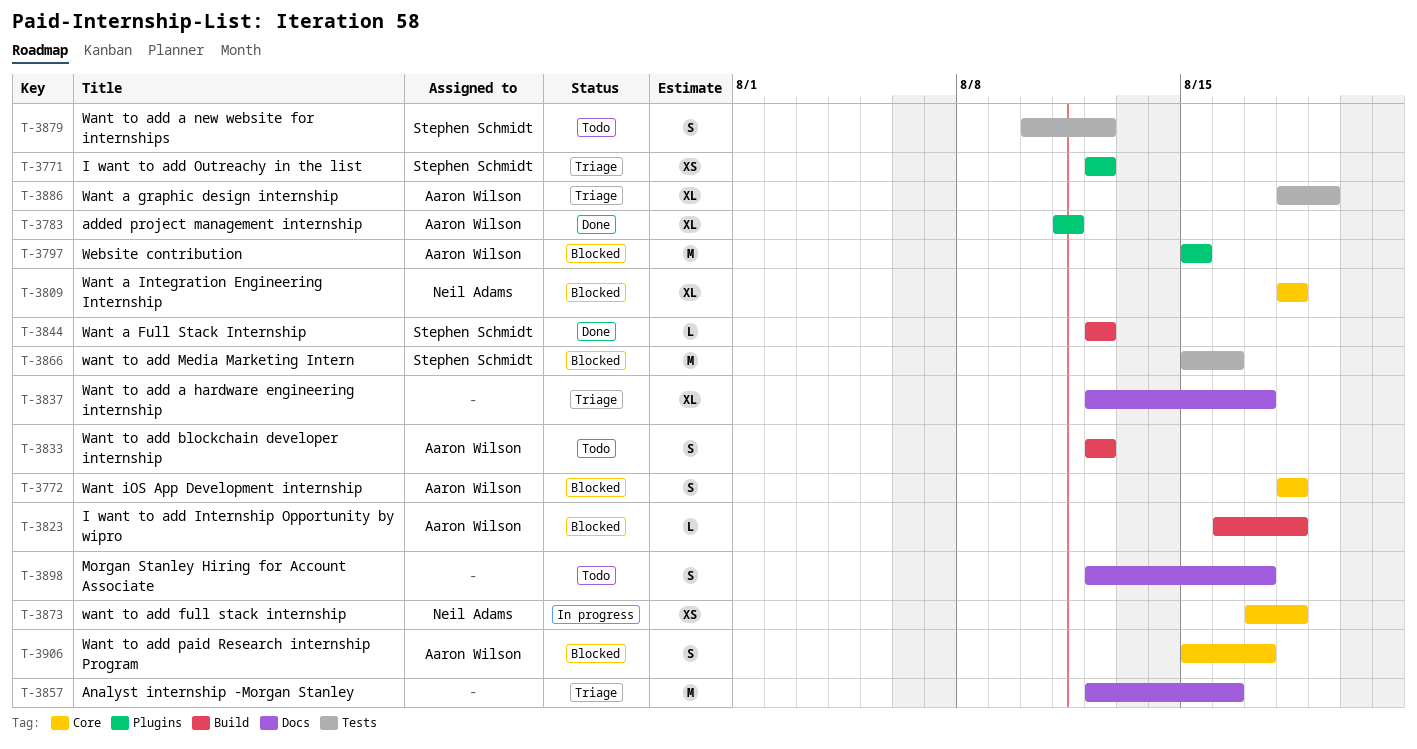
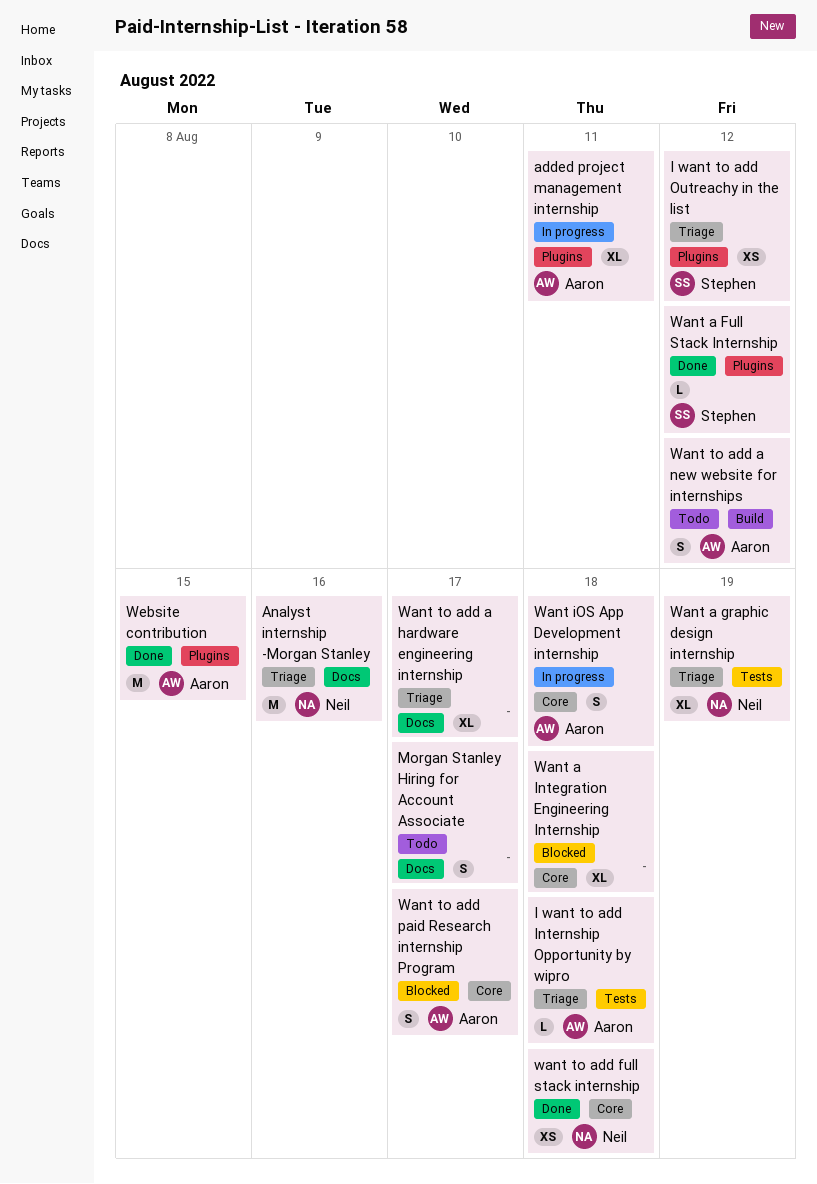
added project management internship, status: Done -> In progress
Analyst internship -Morgan Stanley, owner: none -> Neil Adams
I want to add Internship Opportunity by wipro, status: Blocked -> Triage
I want to add Internship Opportunity by wipro, label: Build -> Tests
Want a Full Stack Internship, label: Build -> Plugins
Want a graphic design internship, owner: Aaron Wilson -> Neil Adams
Want a Integration Engineering Internship, owner: Neil Adams -> none
Want iOS App Development internship, status: Blocked -> In progress
Want to add a new website for internships, owner: Stephen Schmidt -> Aaron Wilson
Want to add a new website for internships, label: Tests -> Build
Want to add blockchain developer internship: present -> none
want to add full stack internship, status: In progress -> Done
want to add Media Marketing Intern: present -> none
Website contribution, status: Blocked -> Done

